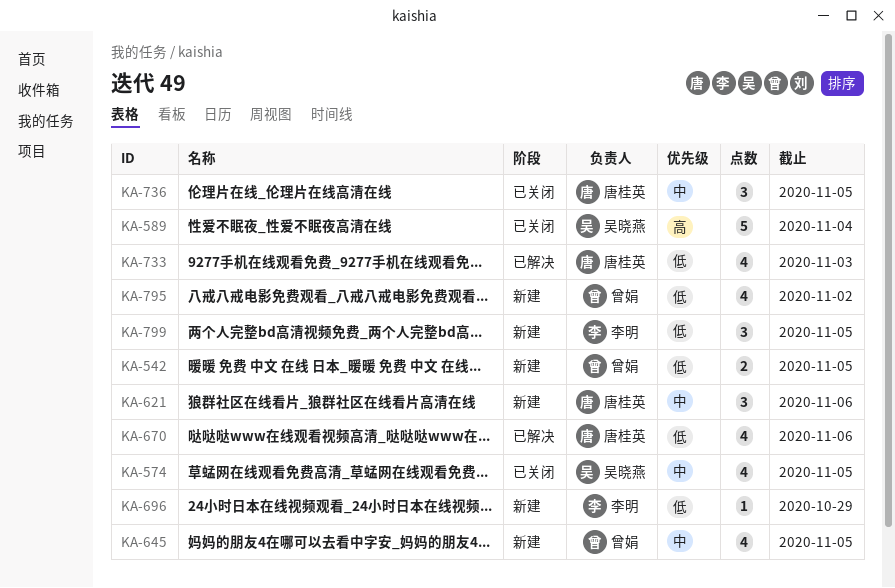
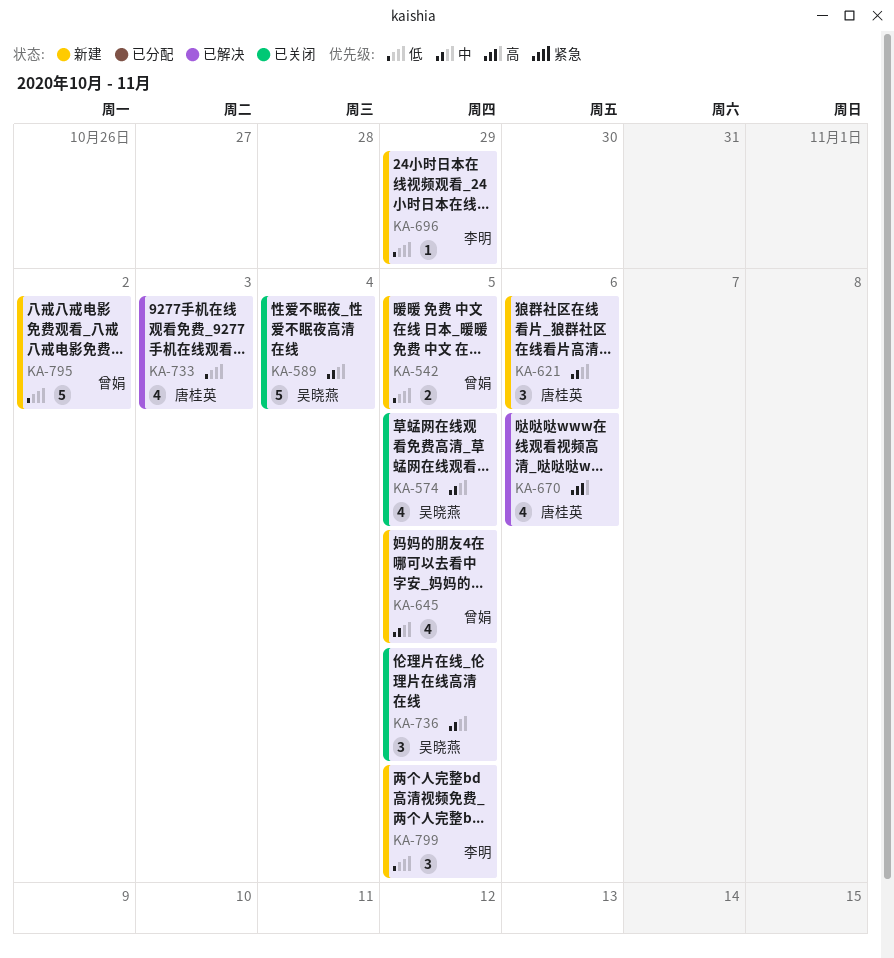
KA-589, priority: 高 -> 中
KA-670, priority: 低 -> 高
KA-736, owner: 唐桂英 -> 吴晓燕
KA-795, estimate: 4 -> 5

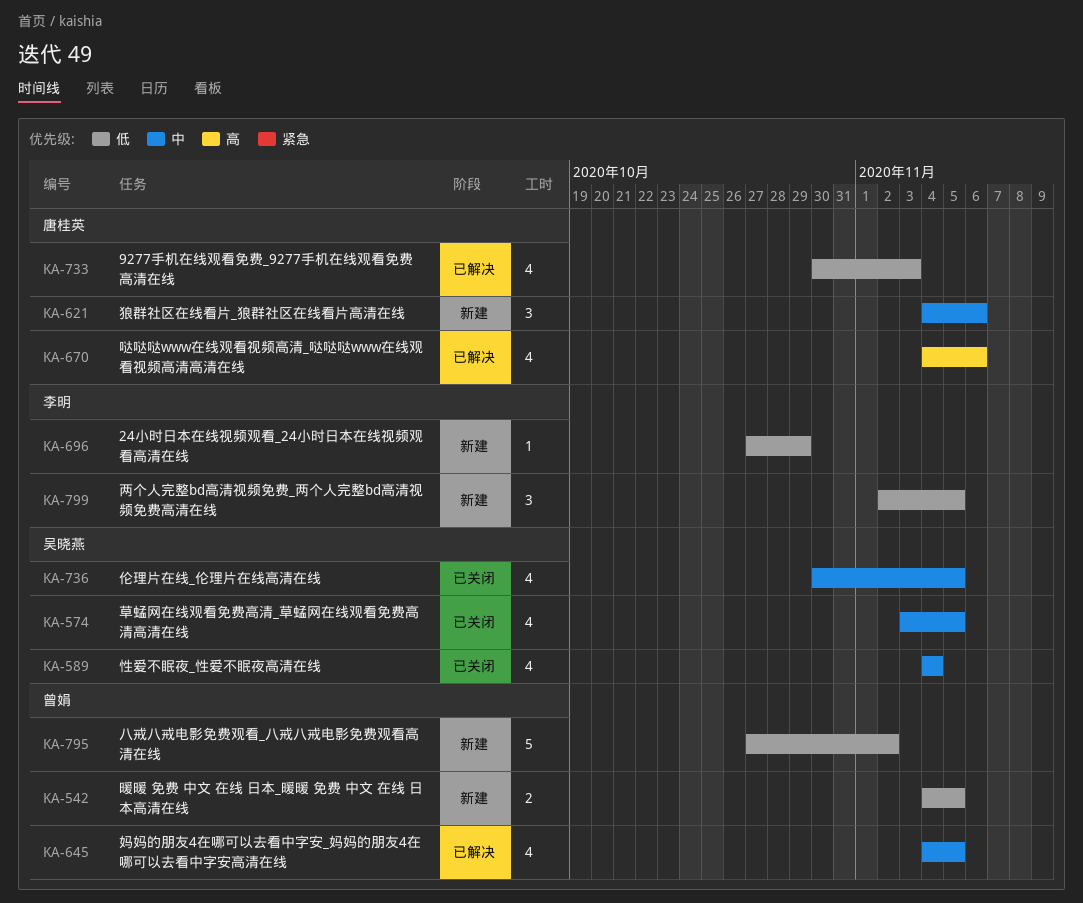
KA-589, estimate: 5 -> 4
KA-645, status: 新建 -> 已解决
KA-736, estimate: 3 -> 4

